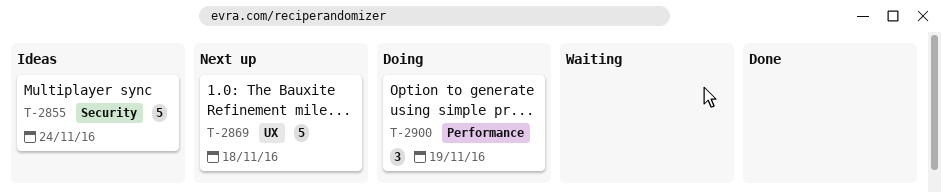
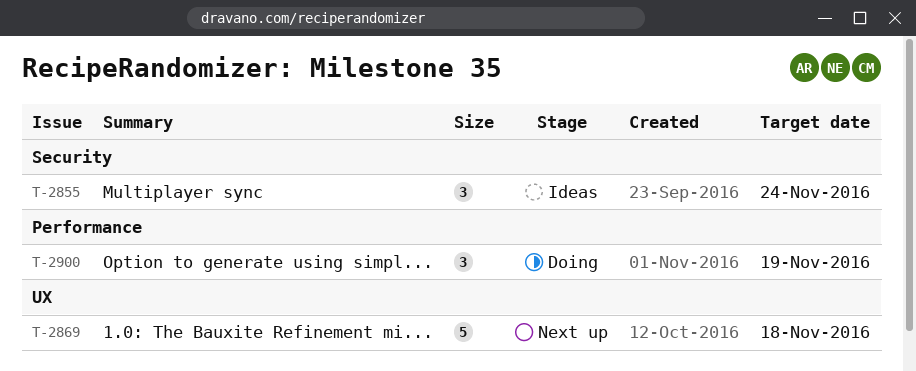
T-2855, estimate: 5 -> 3

